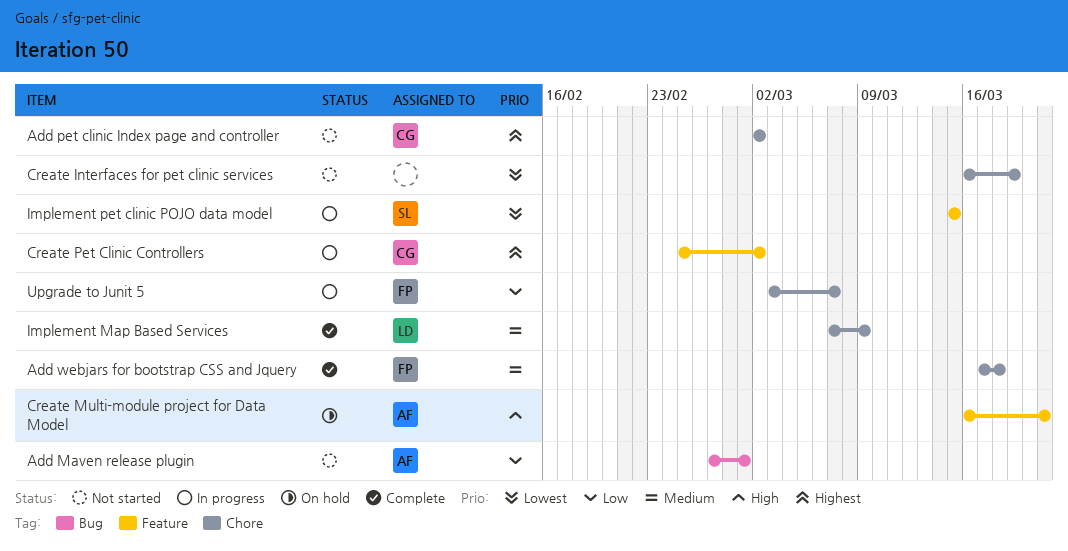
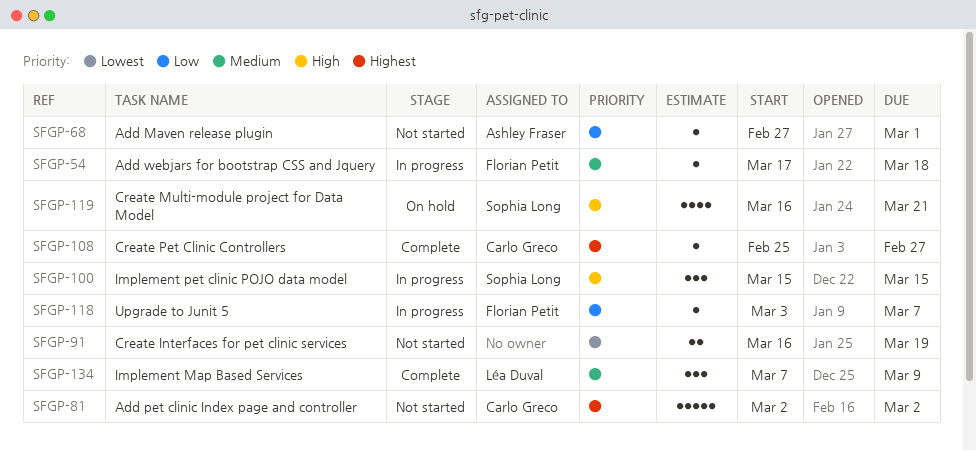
Add webjars for bootstrap CSS and Jquery, status: Complete -> In progress
Create Multi-module project for Data Model, owner: Ashley Fraser -> Sophia Long
Create Pet Clinic Controllers, status: In progress -> Complete
Create Pet Clinic Controllers, due: Mar 2 -> Feb 27
Implement pet clinic POJO data model, priority: Lowest -> High

